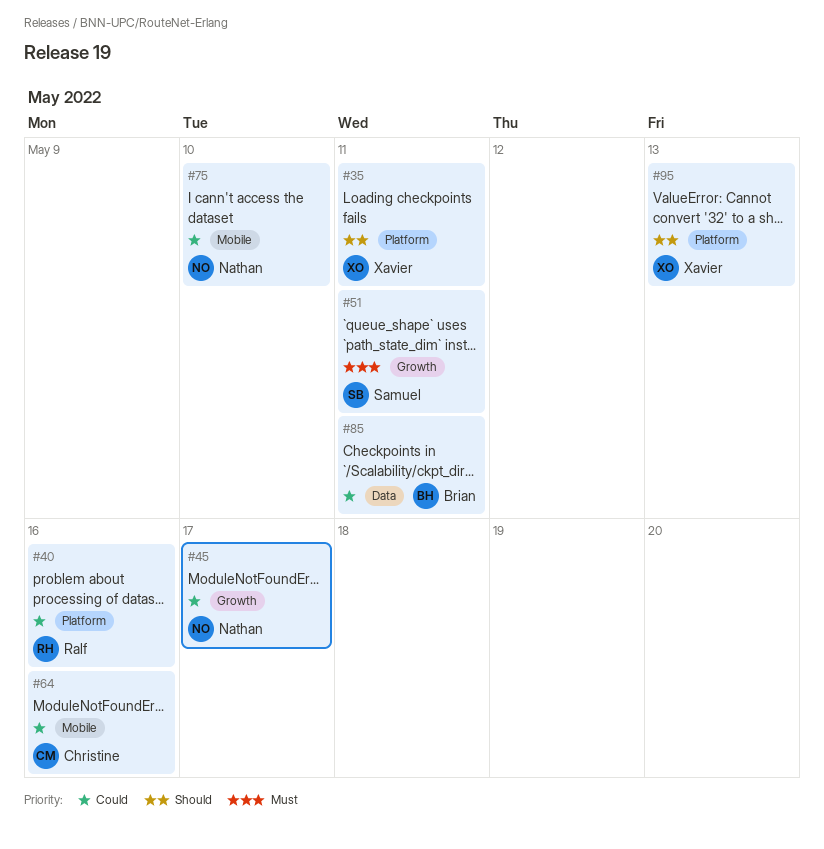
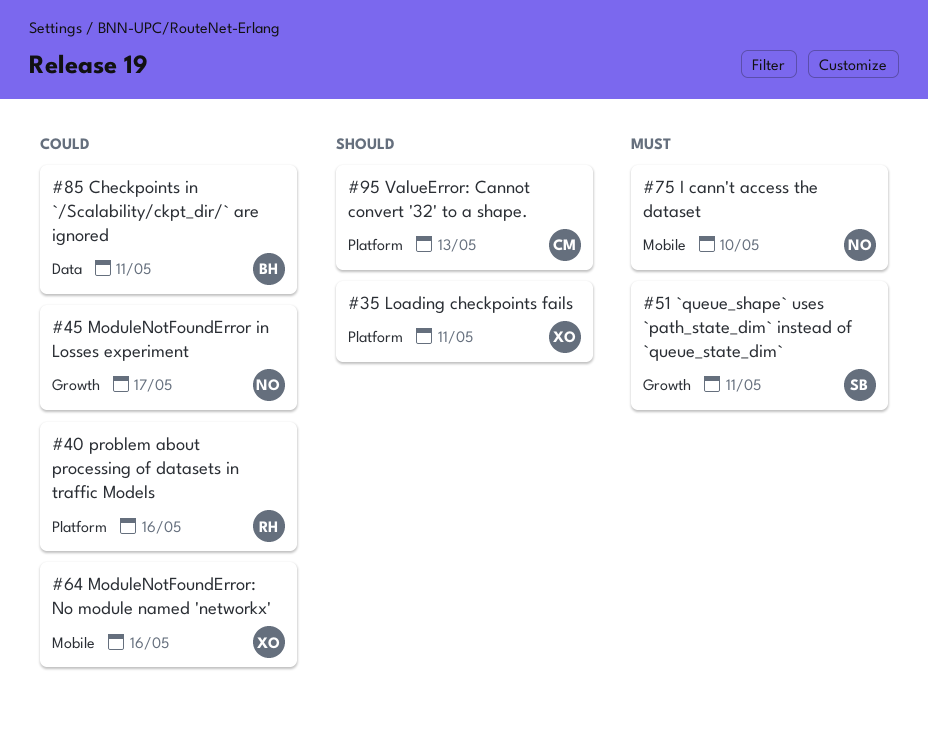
#64, owner: Christine -> Xavier
#75, priority: Could -> Must
#95, owner: Xavier -> Christine

